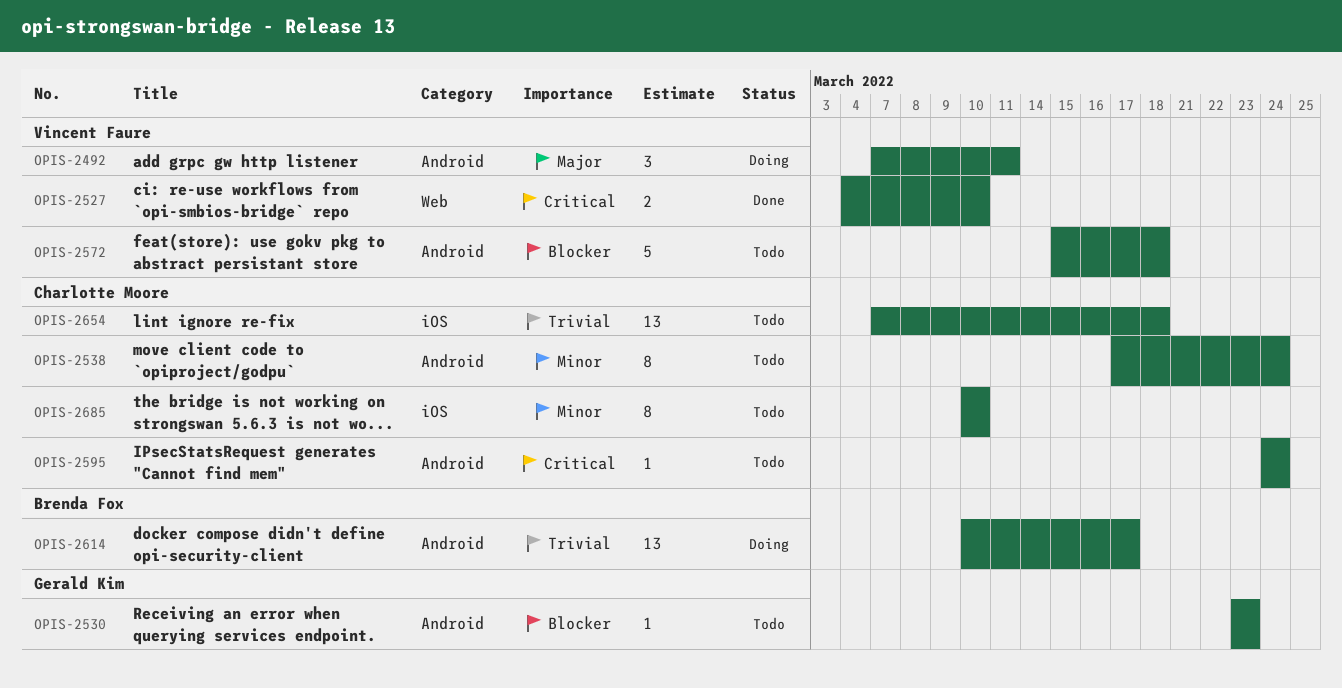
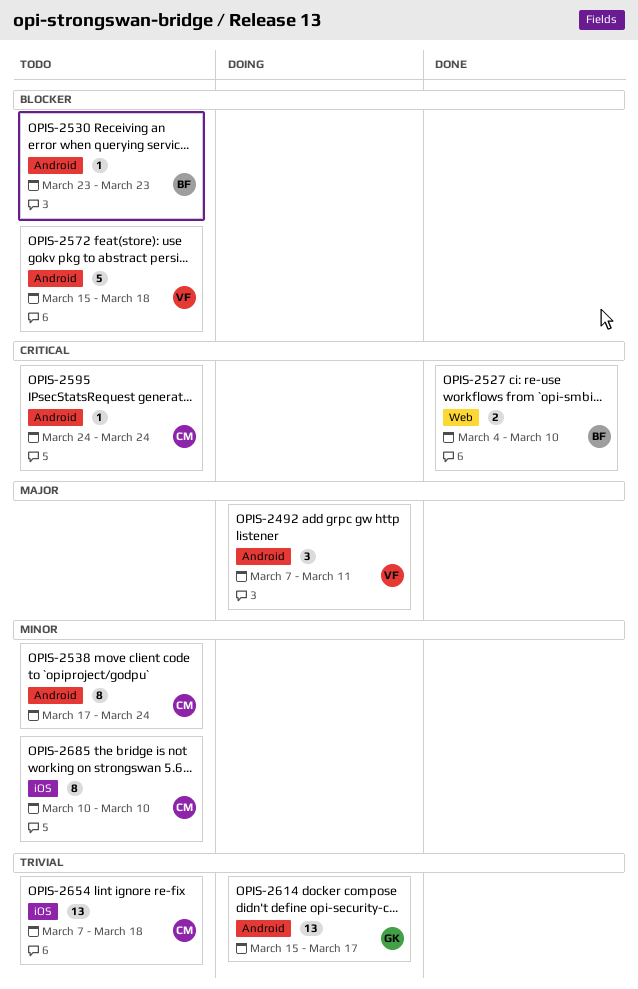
OPIS-2527, owner: Vincent Faure -> Brenda Fox
OPIS-2530, owner: Gerald Kim -> Brenda Fox
OPIS-2614, owner: Brenda Fox -> Gerald Kim
OPIS-2614, start: Mar 10 -> Mar 15

